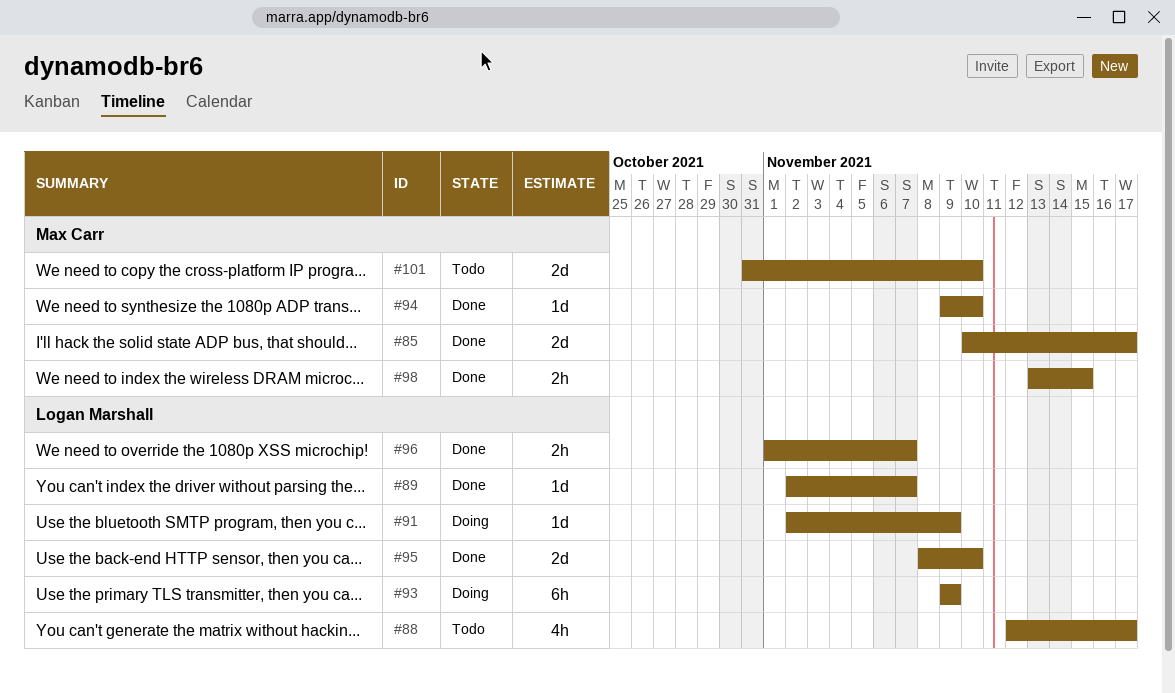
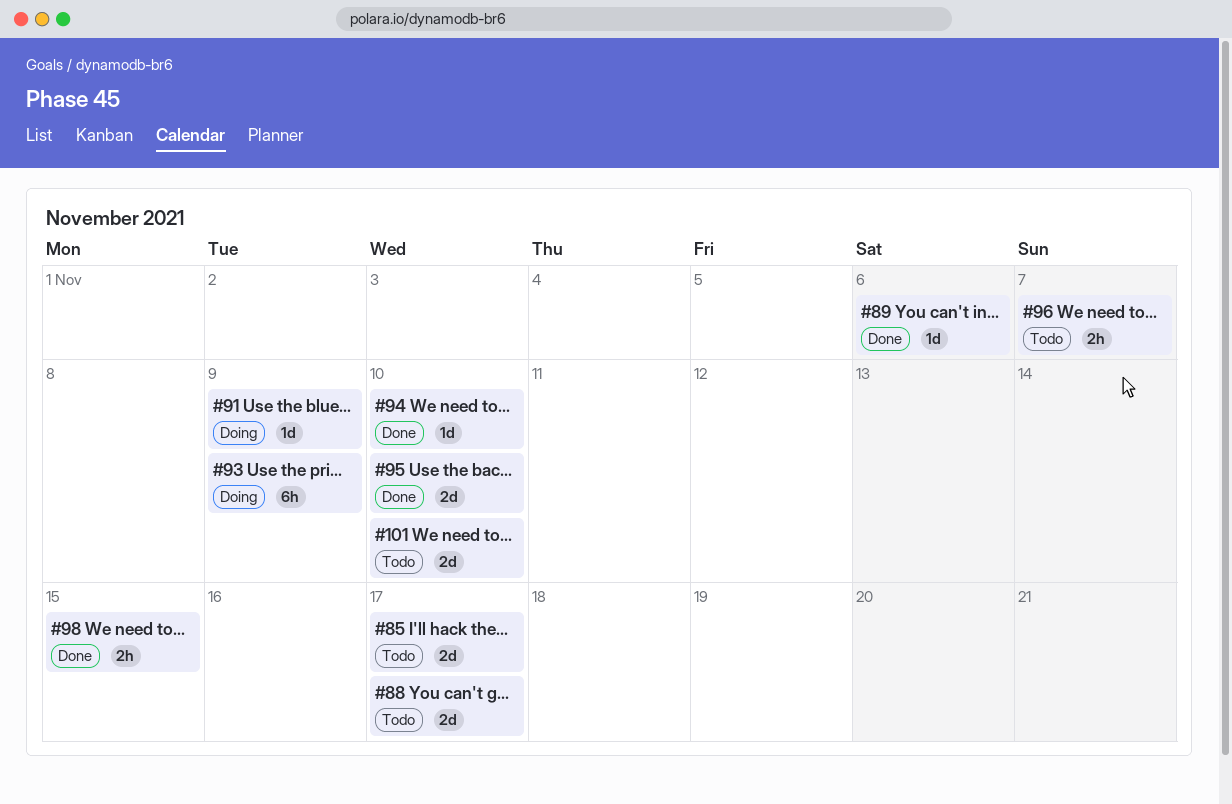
#85, status: Done -> Todo
#88, estimate: 4h -> 2d
#89, due: Nov 7 -> Nov 6
#96, status: Done -> Todo

